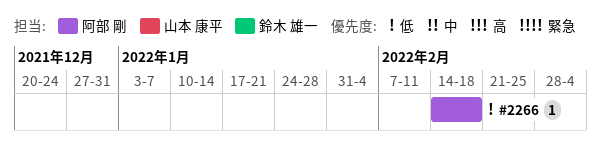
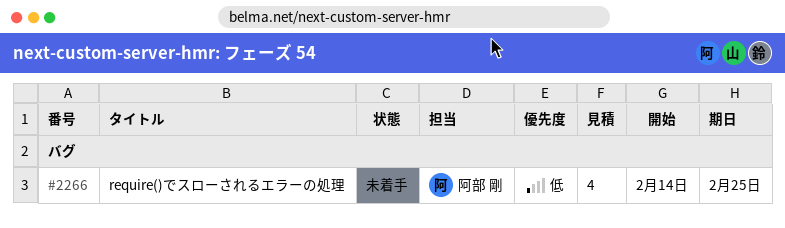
#2266, estimate: 1 -> 4
#2266, due: Feb 18 -> Feb 25

